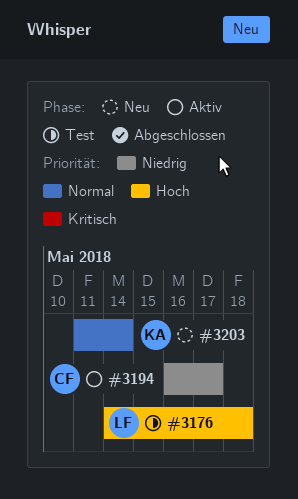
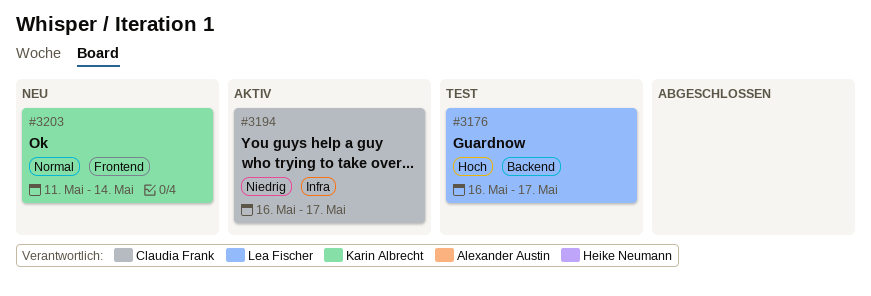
#3176, start: May 14 -> May 16
#3176, due: May 18 -> May 17

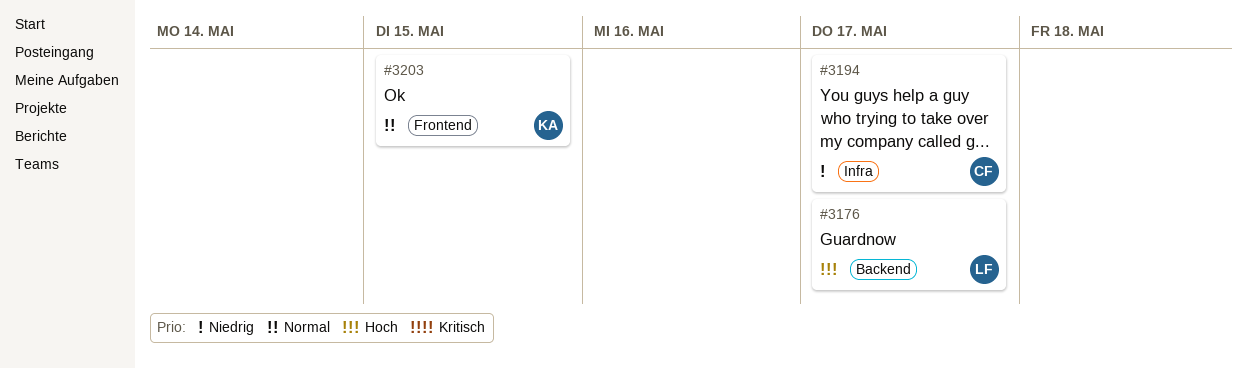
#3203, due: May 14 -> May 15

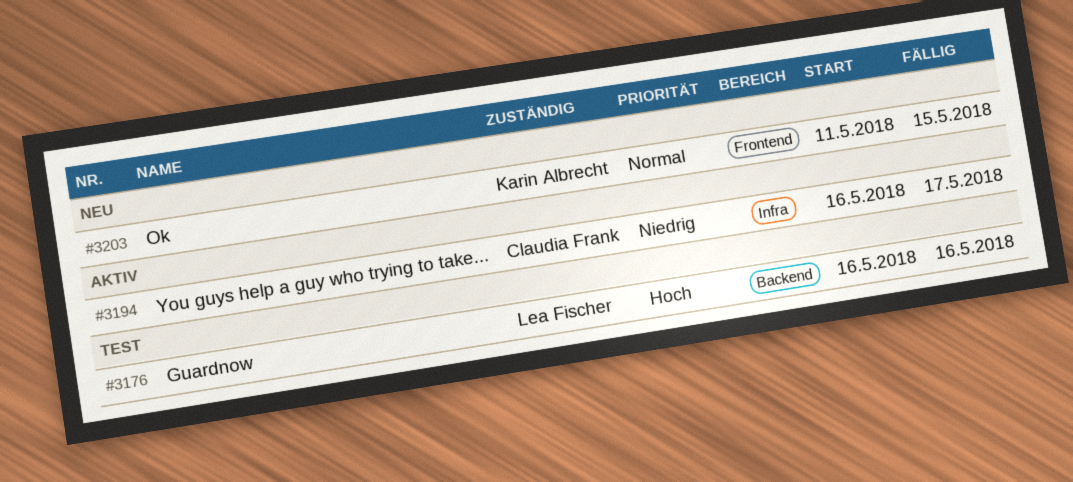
#3176, due: May 17 -> May 16

